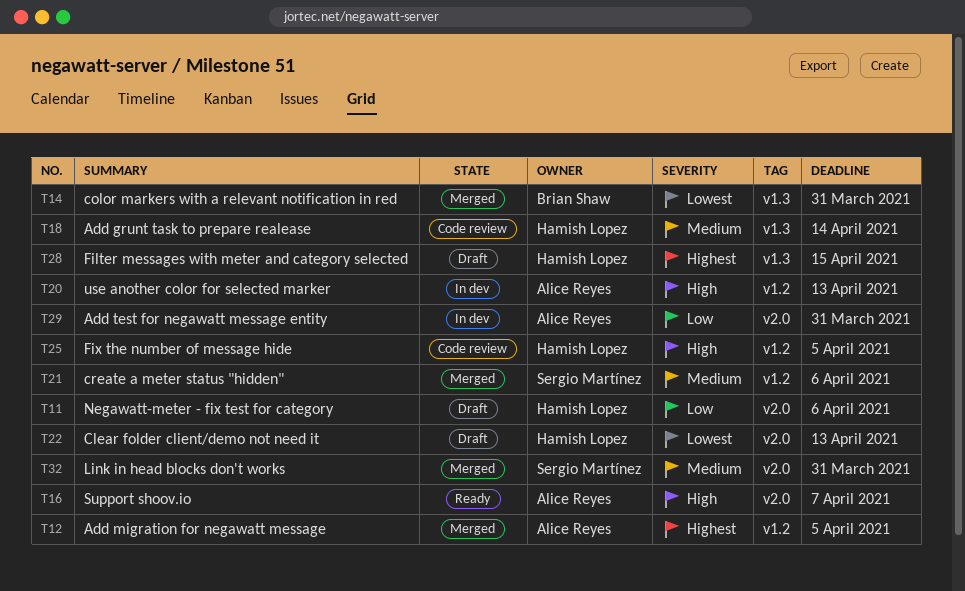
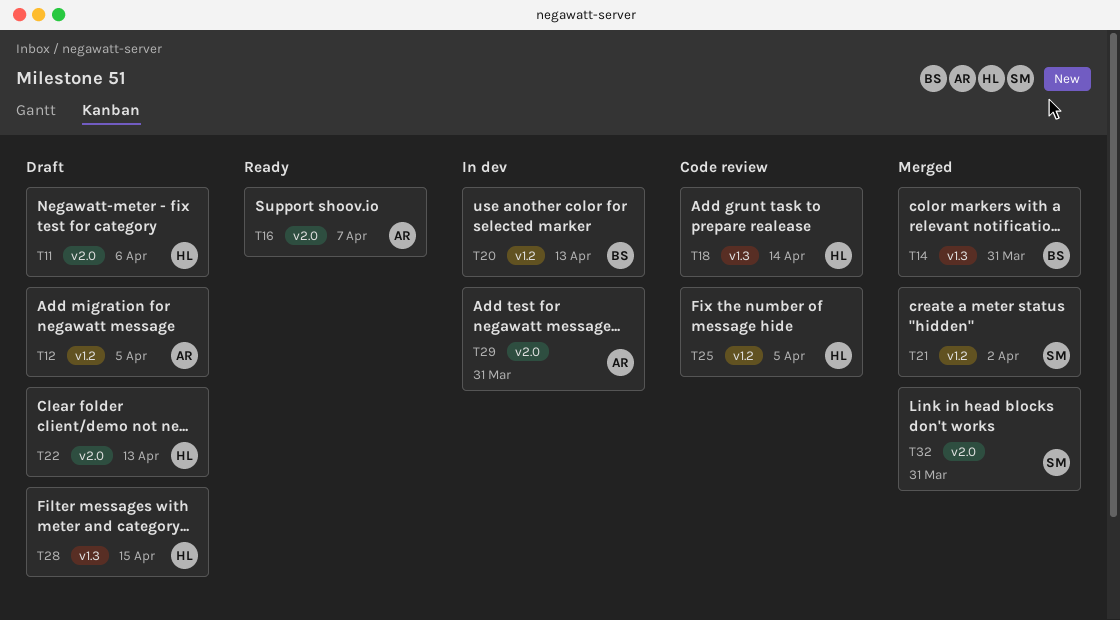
T12, status: Merged -> Draft
T20, owner: Alice Reyes -> Brian Shaw
T21, due: Apr 6 -> Apr 2

